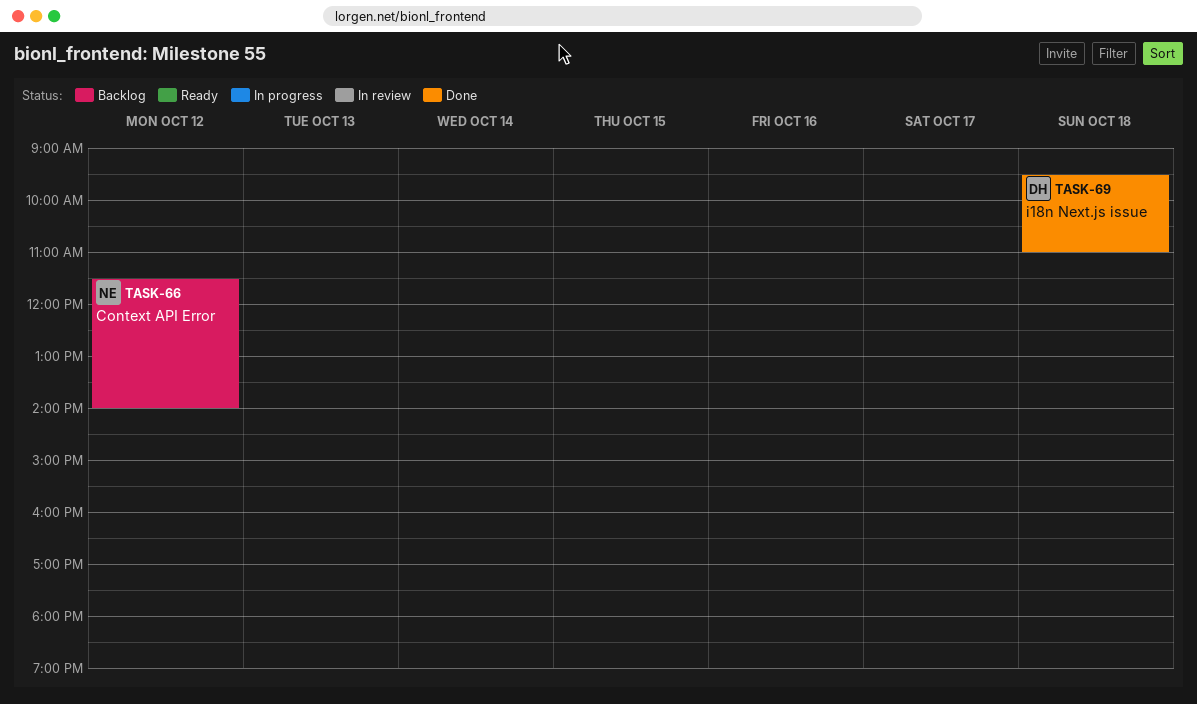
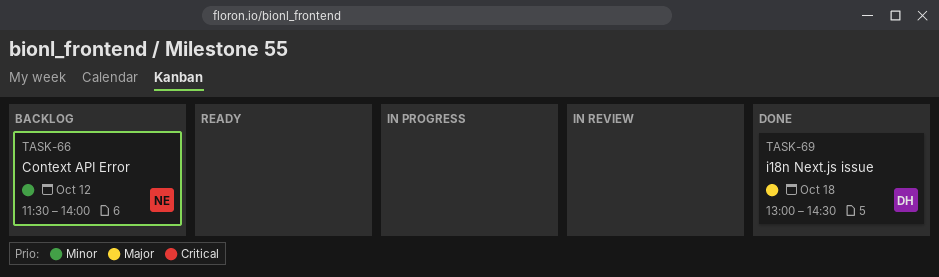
TASK-69, begins: 09:30 -> 13:00
TASK-69, ends: 11:00 -> 14:30

